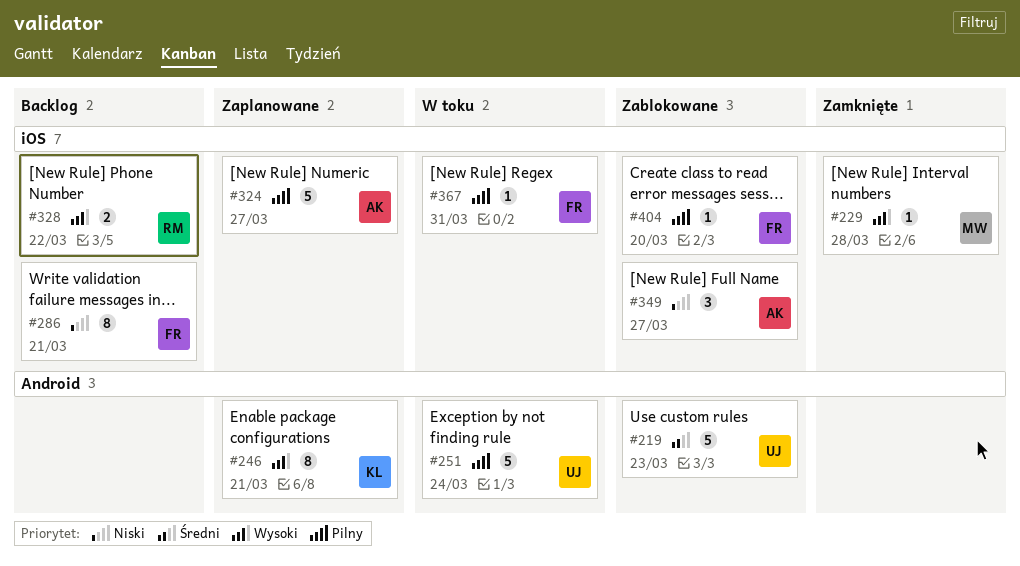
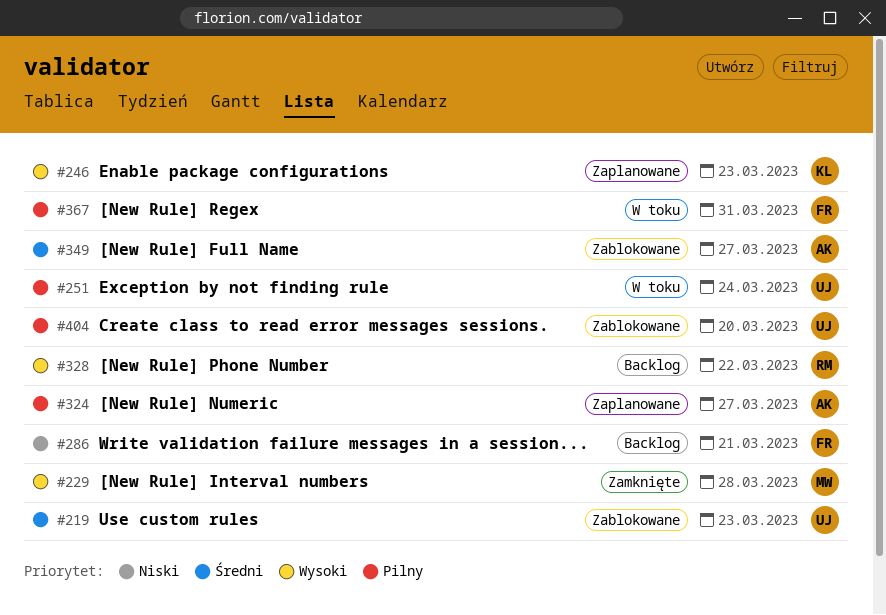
#246, due: Mar 21 -> Mar 23
#349, priority: Niski -> Średni
#404, owner: FR -> UJ

